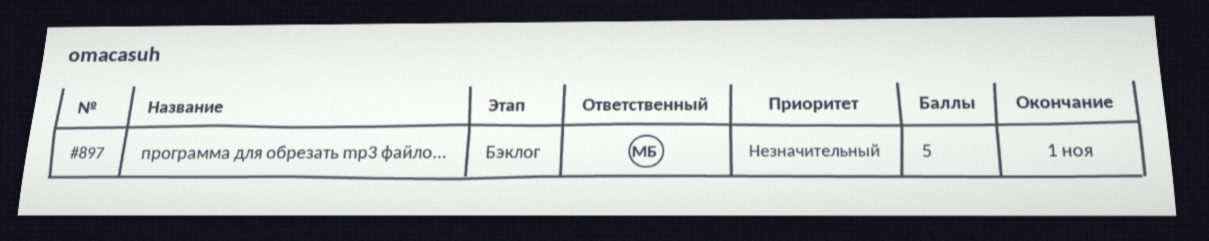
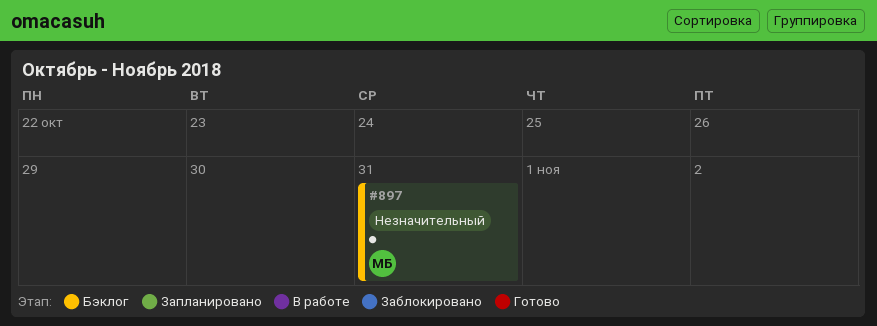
#897, estimate: 5 -> 1
#897, due: Nov 1 -> Oct 31

